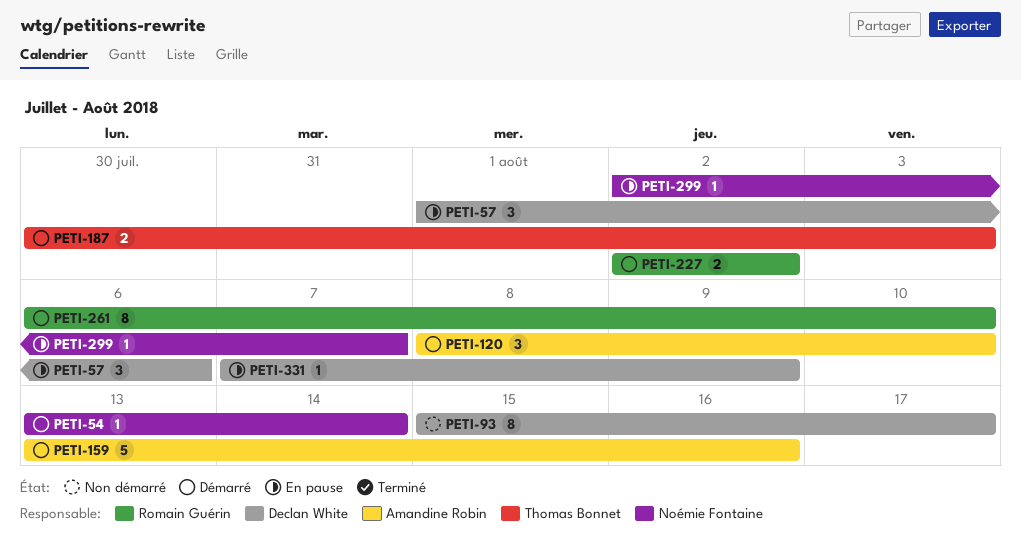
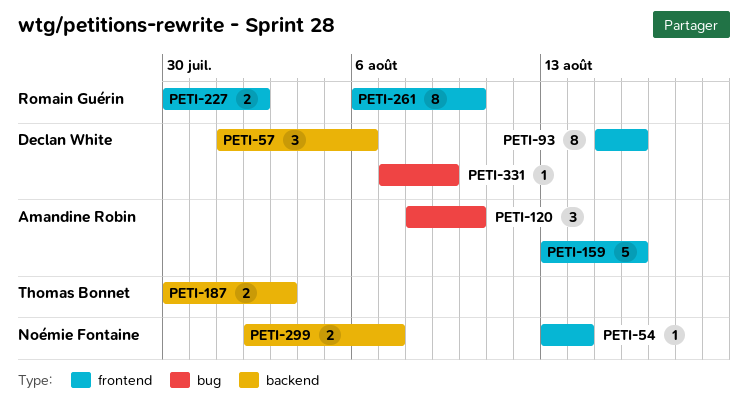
PETI-93, due: Aug 17 -> Aug 16
PETI-227, start: Aug 2 -> Jul 30
PETI-299, estimate: 1 -> 2

